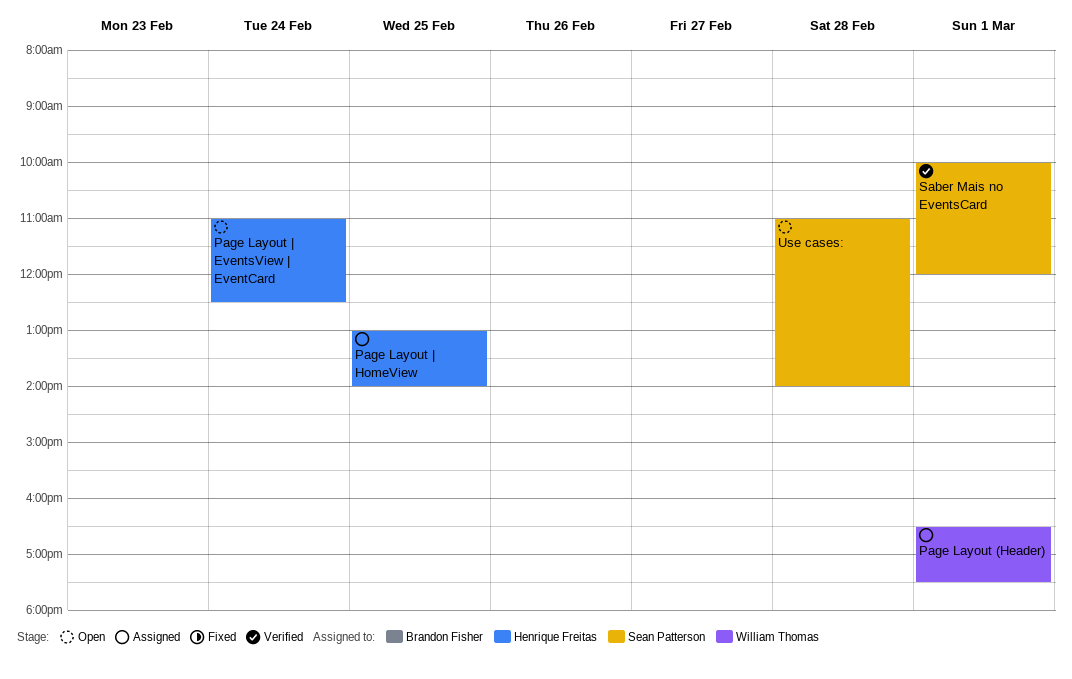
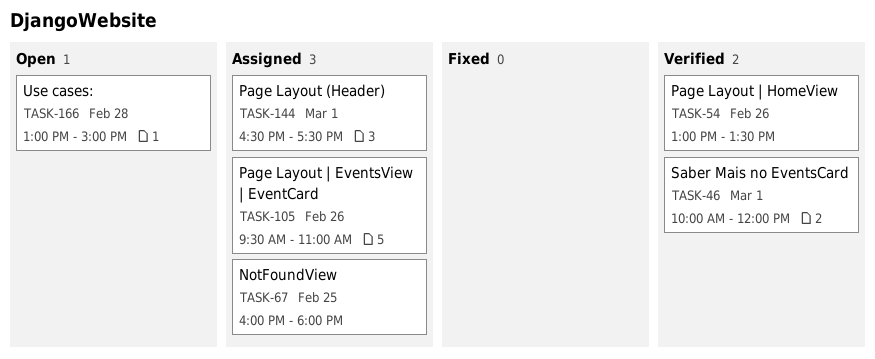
NotFoundView: none -> present
Page Layout | EventsView | EventCard, status: Open -> Assigned
Page Layout | EventsView | EventCard, day: Feb 24 -> Feb 26
Page Layout | EventsView | EventCard, begins: 11:00 -> 09:30
Page Layout | EventsView | EventCard, ends: 12:30 -> 11:00
Page Layout | HomeView, status: Assigned -> Verified
Page Layout | HomeView, day: Feb 25 -> Feb 26
Page Layout | HomeView, ends: 14:00 -> 13:30
Use cases:, begins: 11:00 -> 13:00
Use cases:, ends: 14:00 -> 15:00

